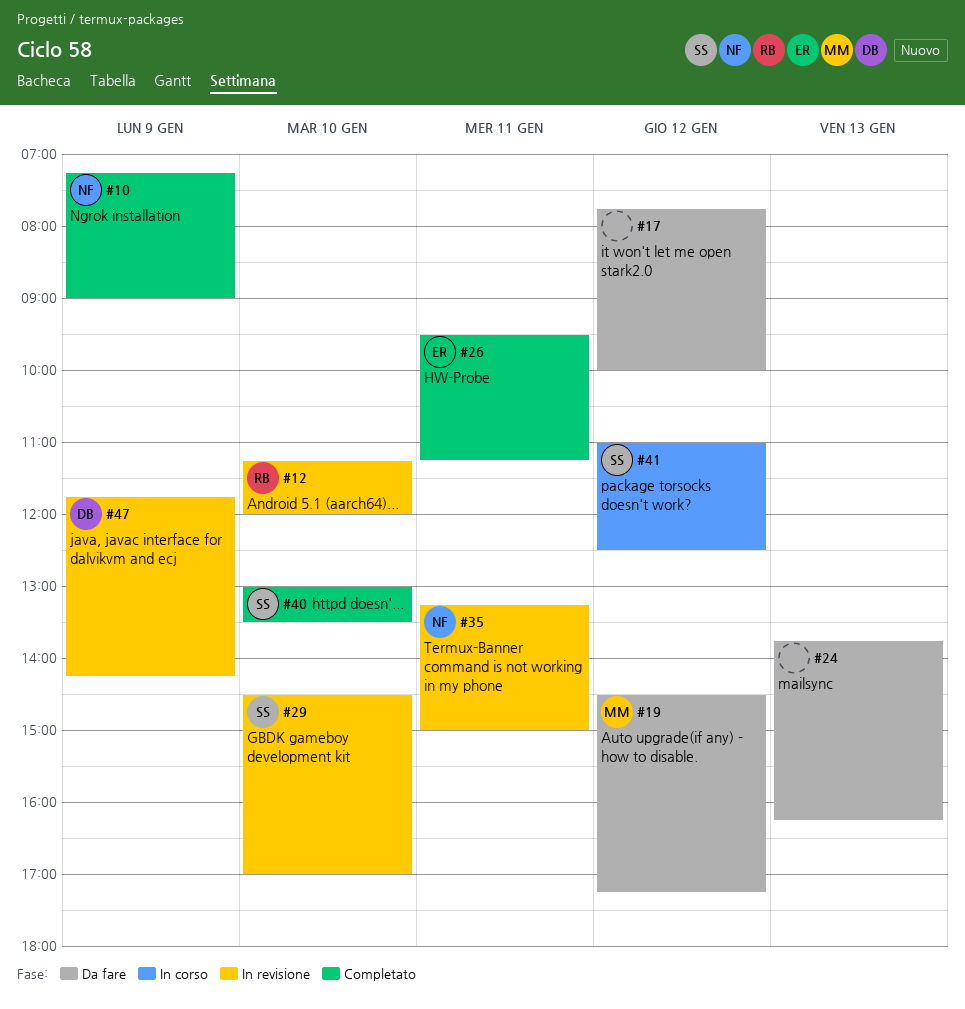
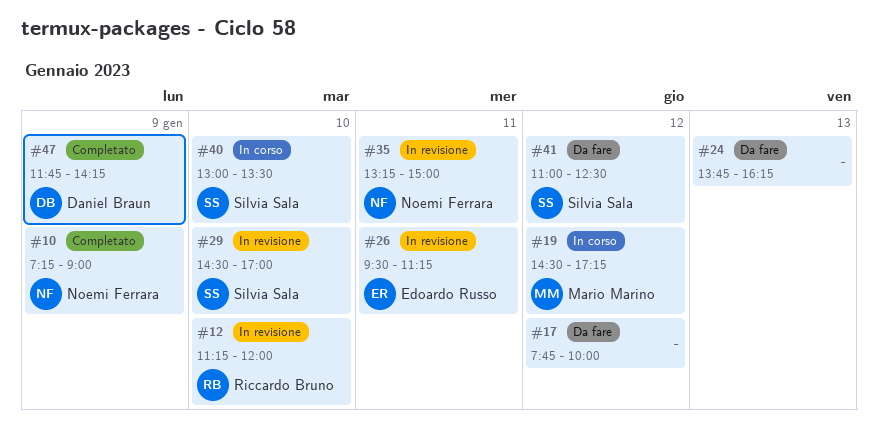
#19, status: Da fare -> In corso
#26, status: Completato -> In revisione
#40, status: Completato -> In corso
#41, status: In corso -> Da fare
#47, status: In revisione -> Completato

